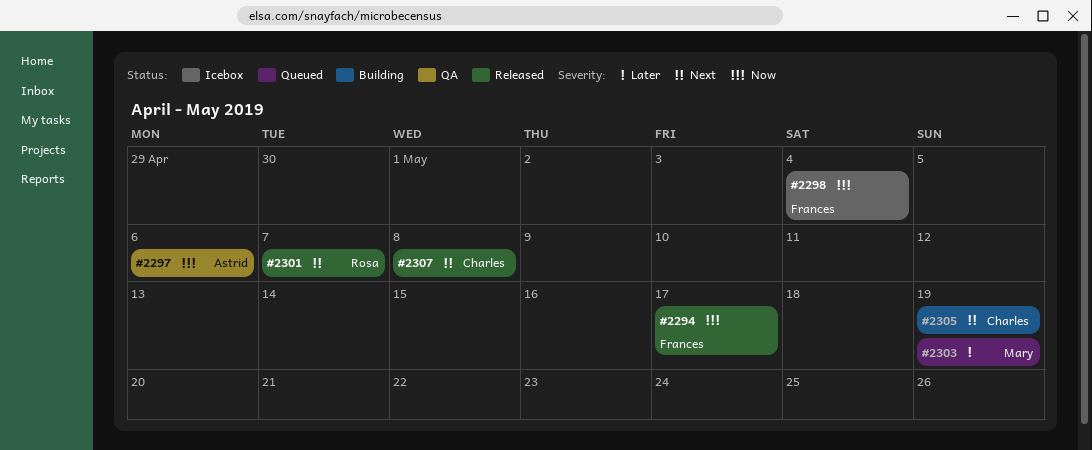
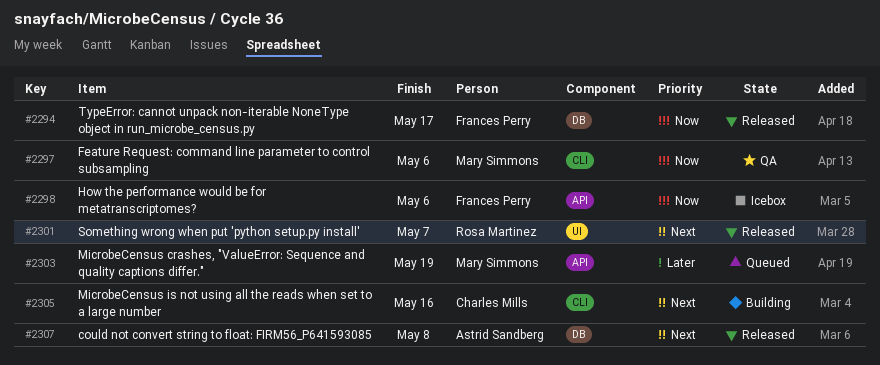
#2297, owner: Astrid Sandberg -> Mary Simmons
#2298, due: May 4 -> May 6
#2305, due: May 19 -> May 16
#2307, owner: Charles Mills -> Astrid Sandberg

